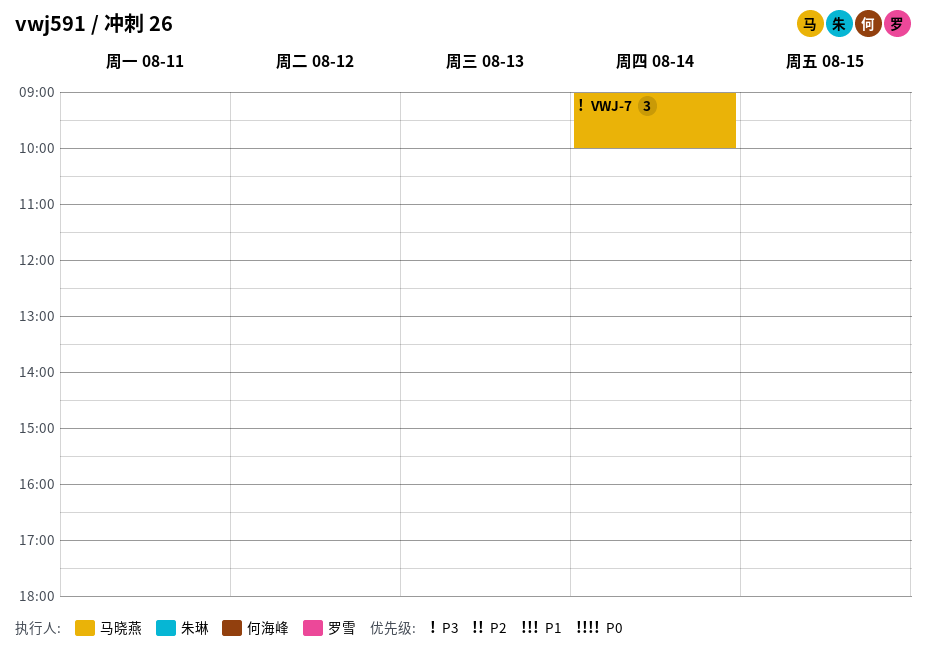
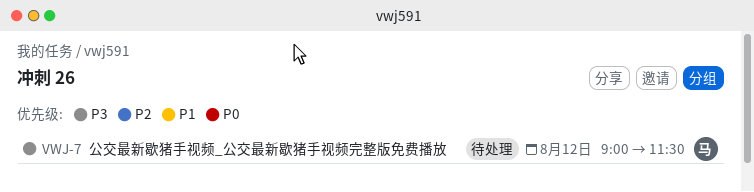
VWJ-7, day: Aug 14 -> Aug 12
VWJ-7, ends: 10:00 -> 11:30

